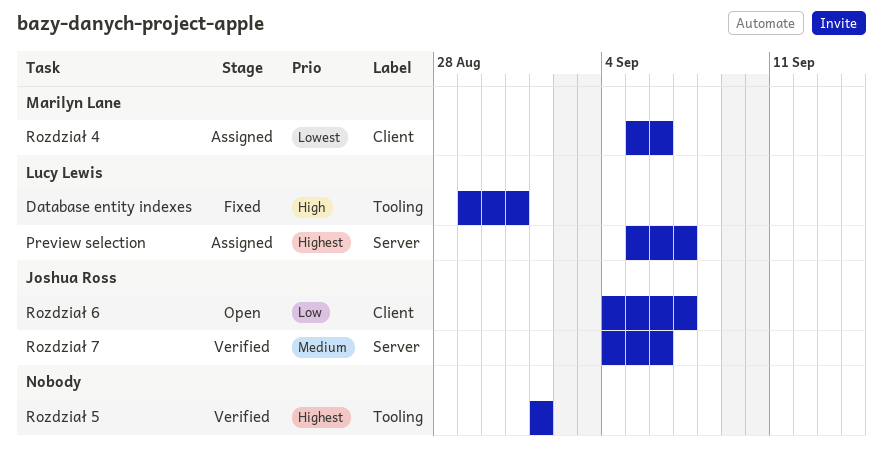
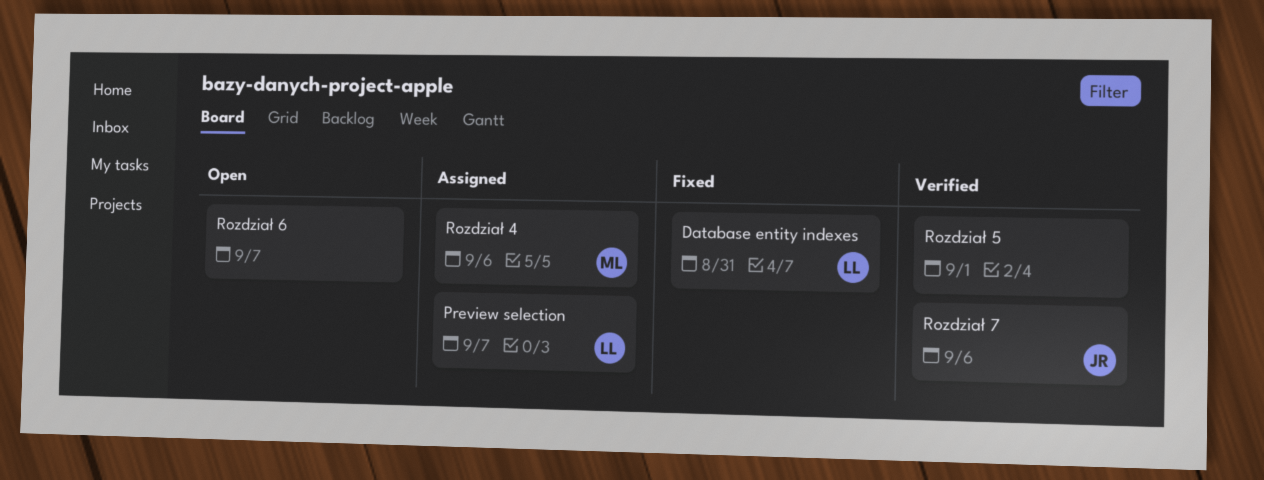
Rozdział 6, owner: Joshua Ross -> none

